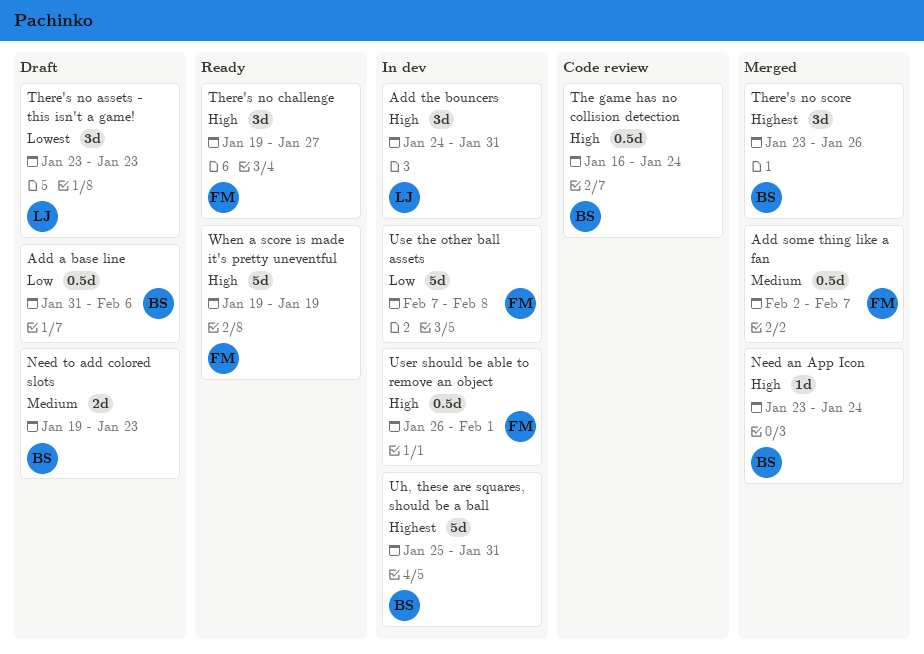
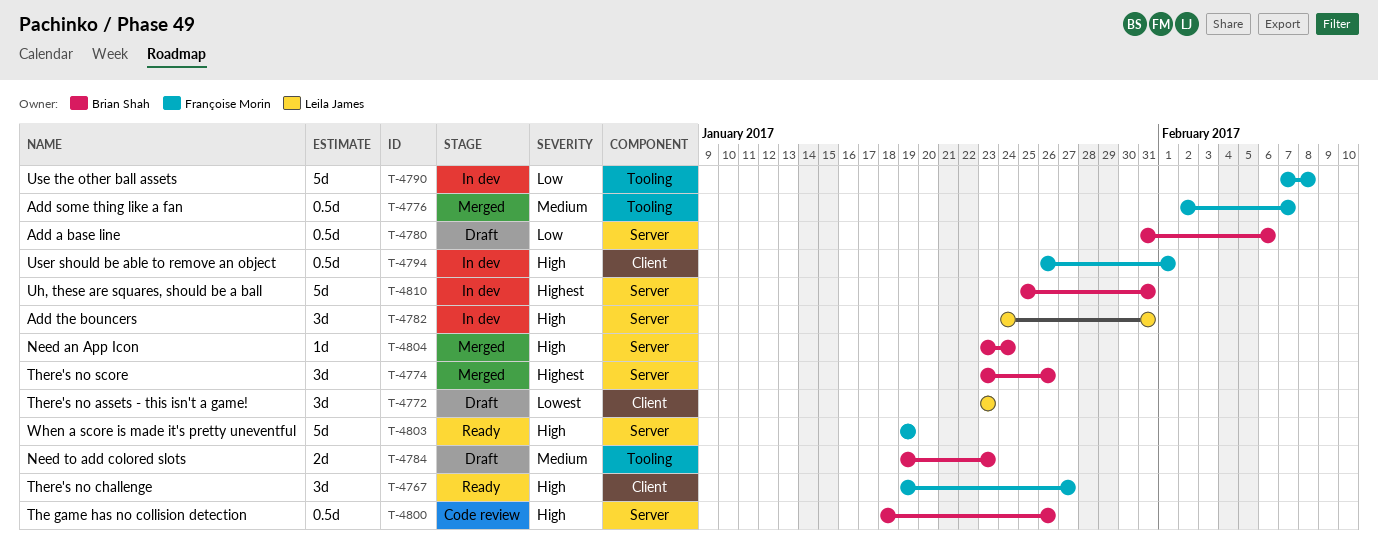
The game has no collision detection, start: Jan 16 -> Jan 18
The game has no collision detection, due: Jan 24 -> Jan 26

